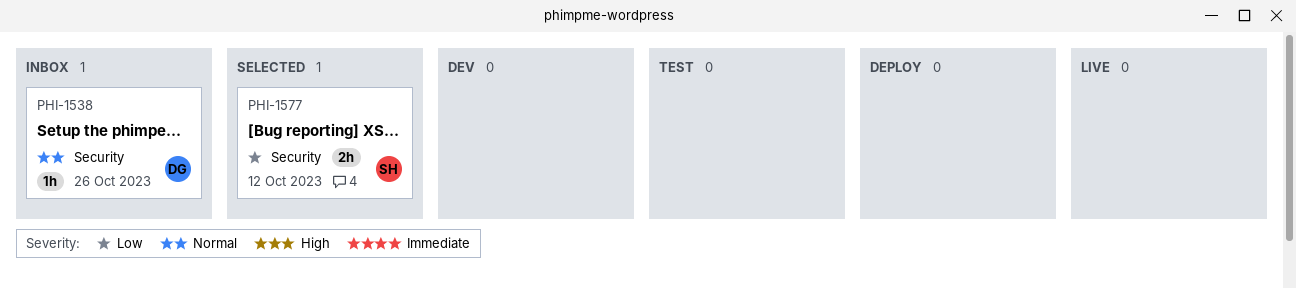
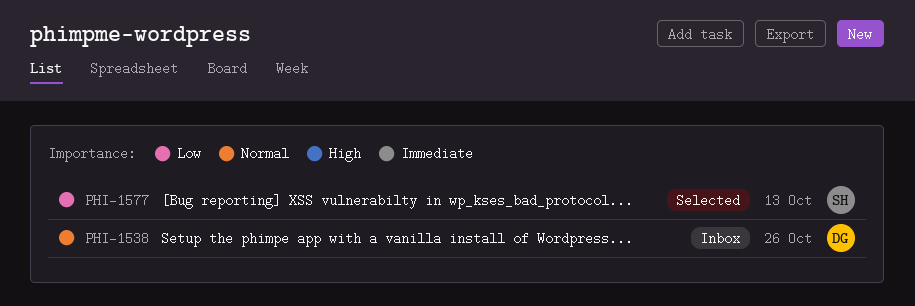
PHI-1577, due: Oct 12 -> Oct 13

